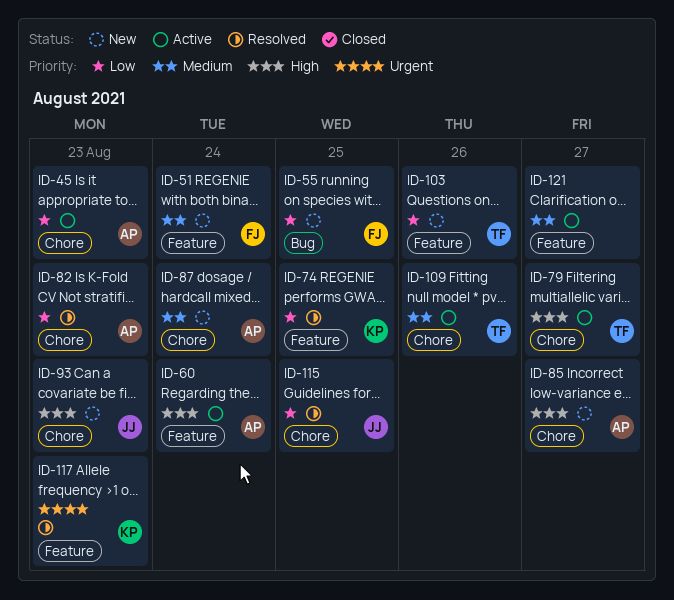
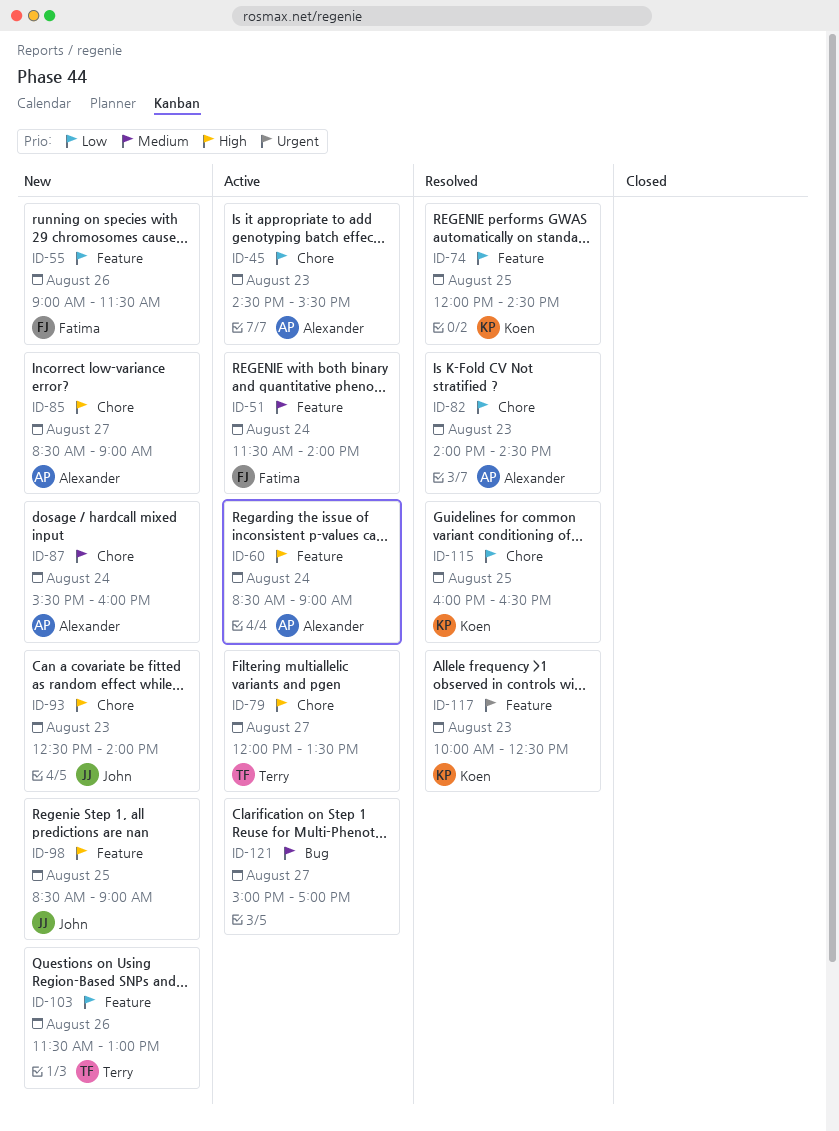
ID-51, status: New -> Active
ID-55, label: Bug -> Feature
ID-55, day: Aug 25 -> Aug 26
ID-98: none -> present
ID-109: present -> none
ID-115, owner: John -> Koen
ID-121, label: Feature -> Bug

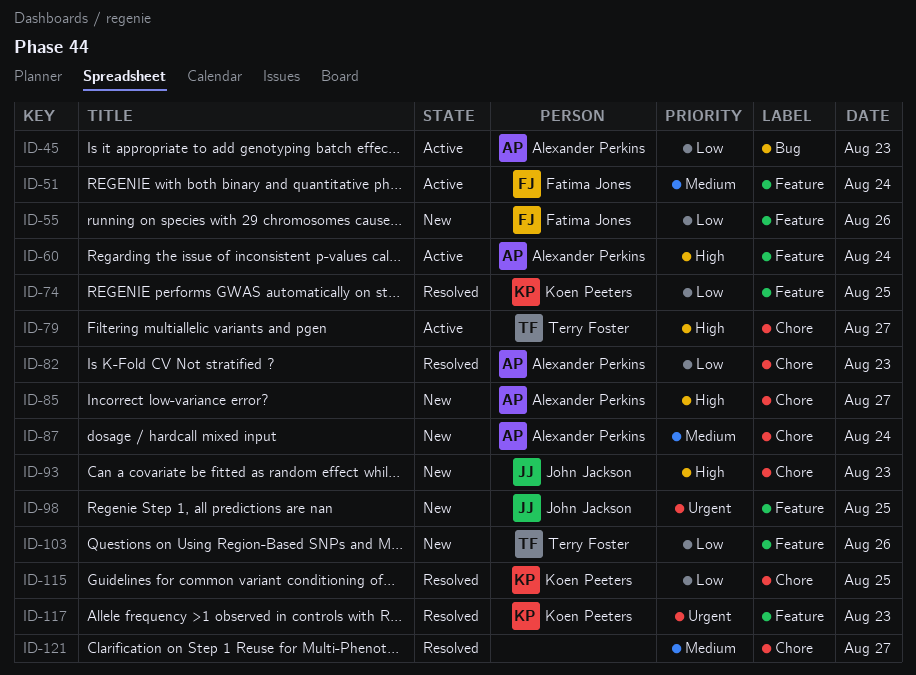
ID-45, label: Chore -> Bug
ID-98, priority: High -> Urgent
ID-121, status: Active -> Resolved
ID-121, label: Bug -> Chore

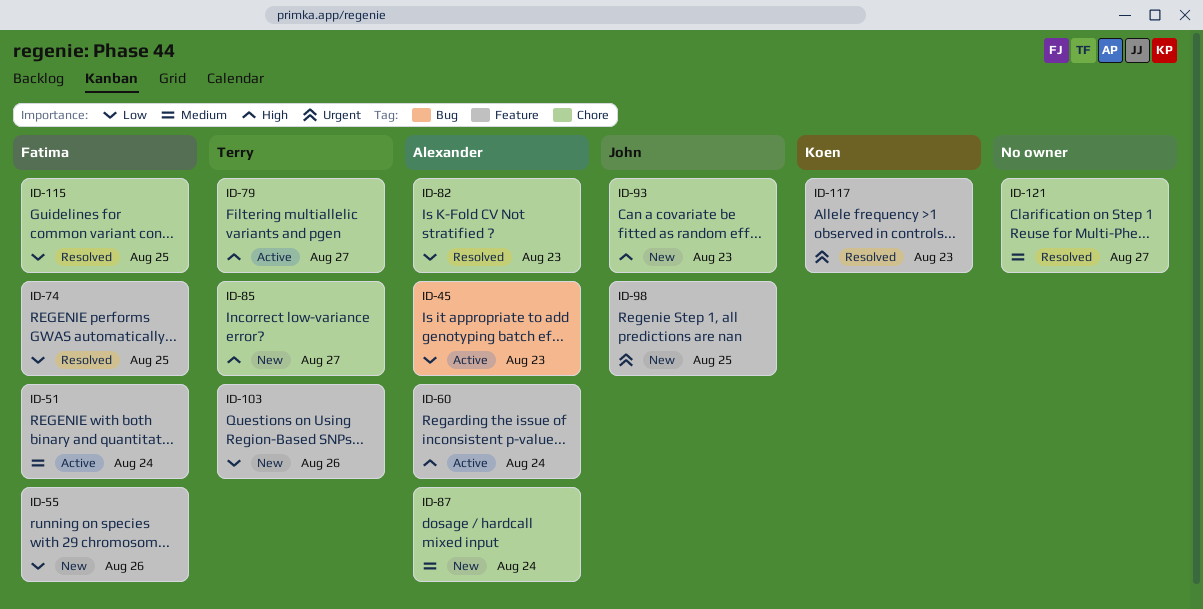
ID-74, owner: Koen Peeters -> Fatima Jones
ID-85, owner: Alexander Perkins -> Terry Foster
ID-115, owner: Koen Peeters -> Fatima Jones

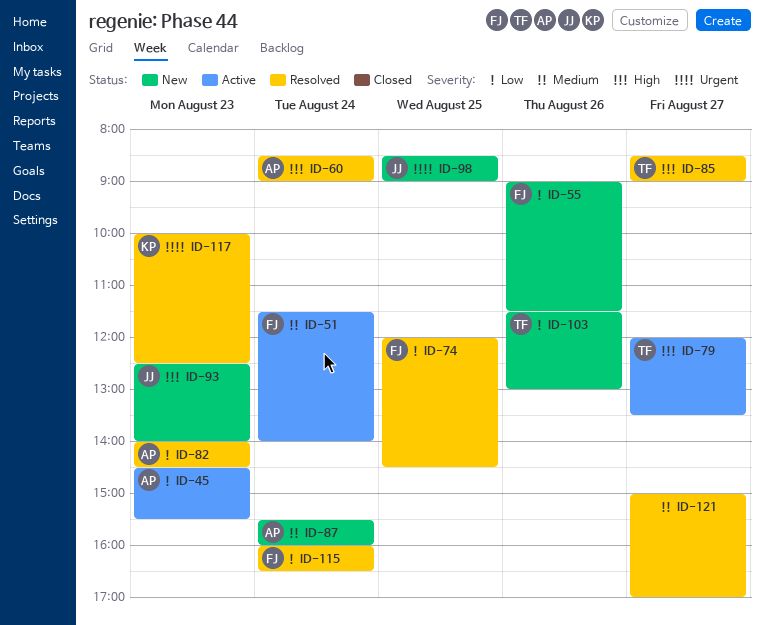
ID-60, status: Active -> Resolved
ID-85, status: New -> Resolved
ID-115, day: Aug 25 -> Aug 24

